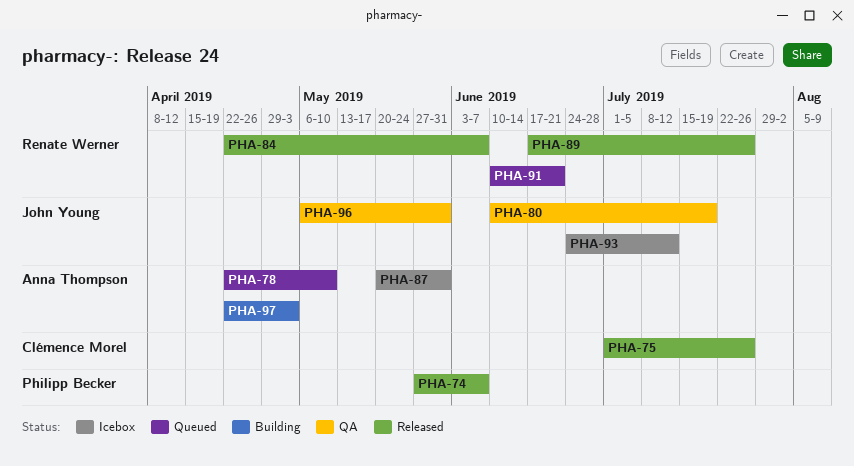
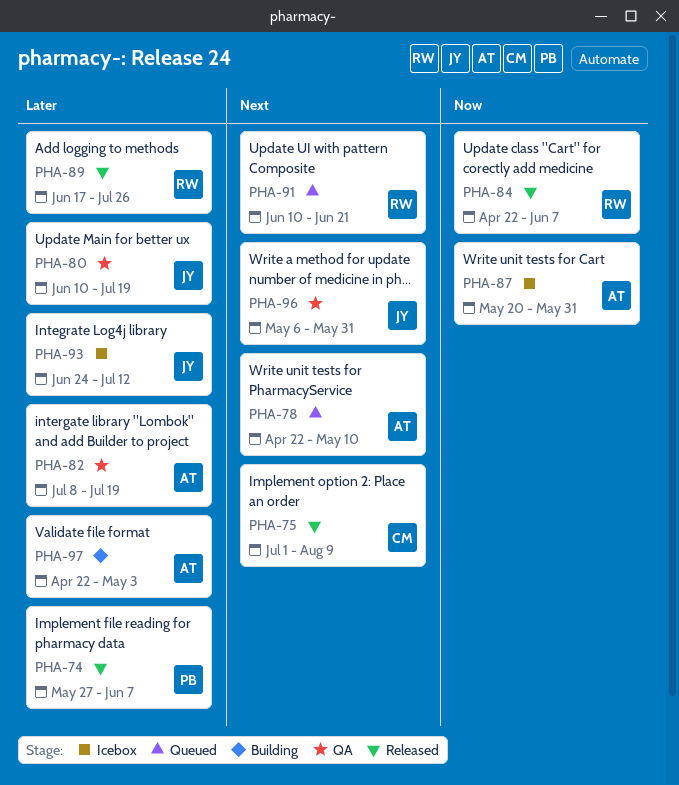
PHA-75, due: Jul 26 -> Aug 9
PHA-82: none -> present

